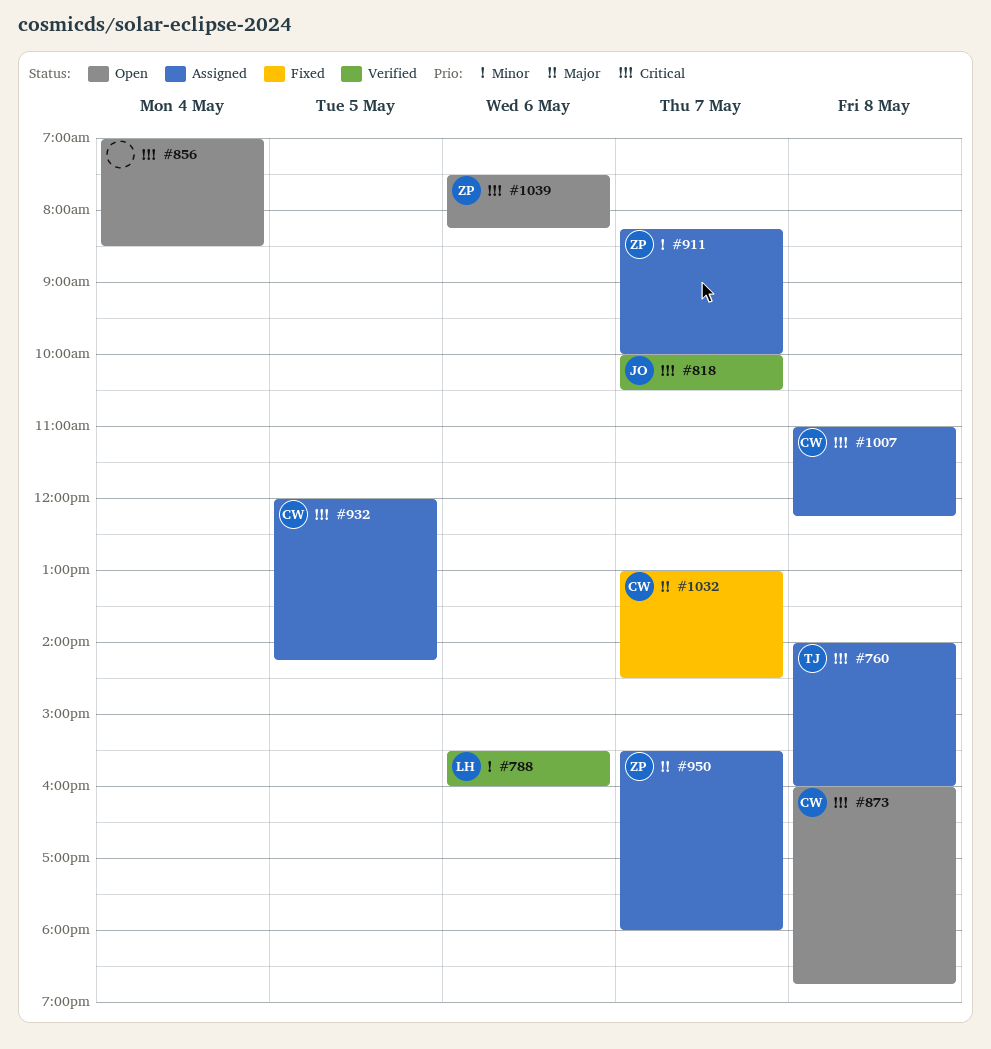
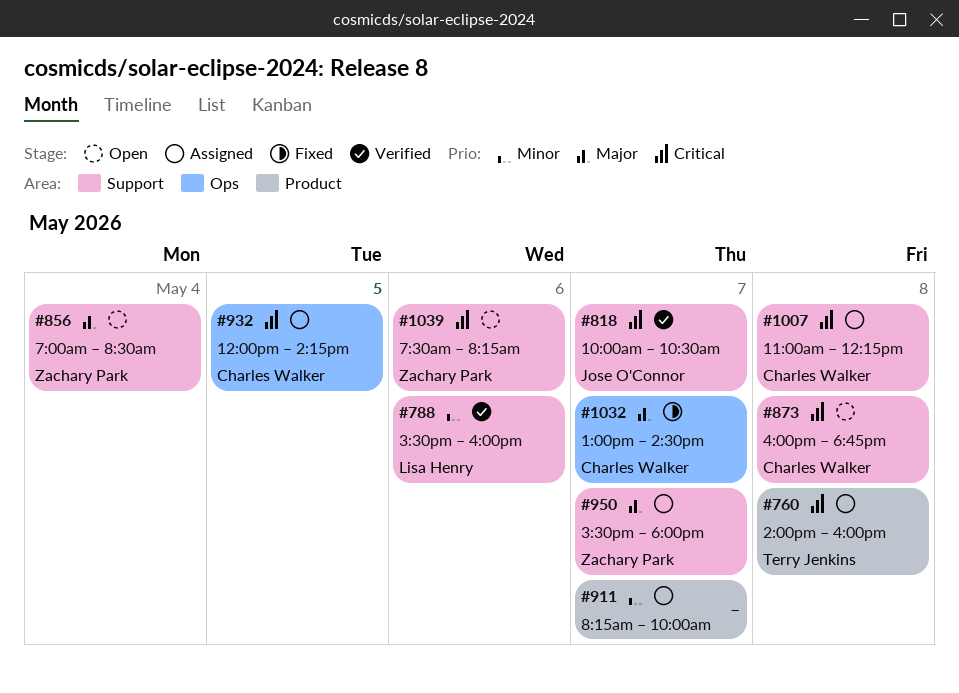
#856, owner: none -> Zachary Park
#856, priority: Critical -> Major
#911, owner: Zachary Park -> none

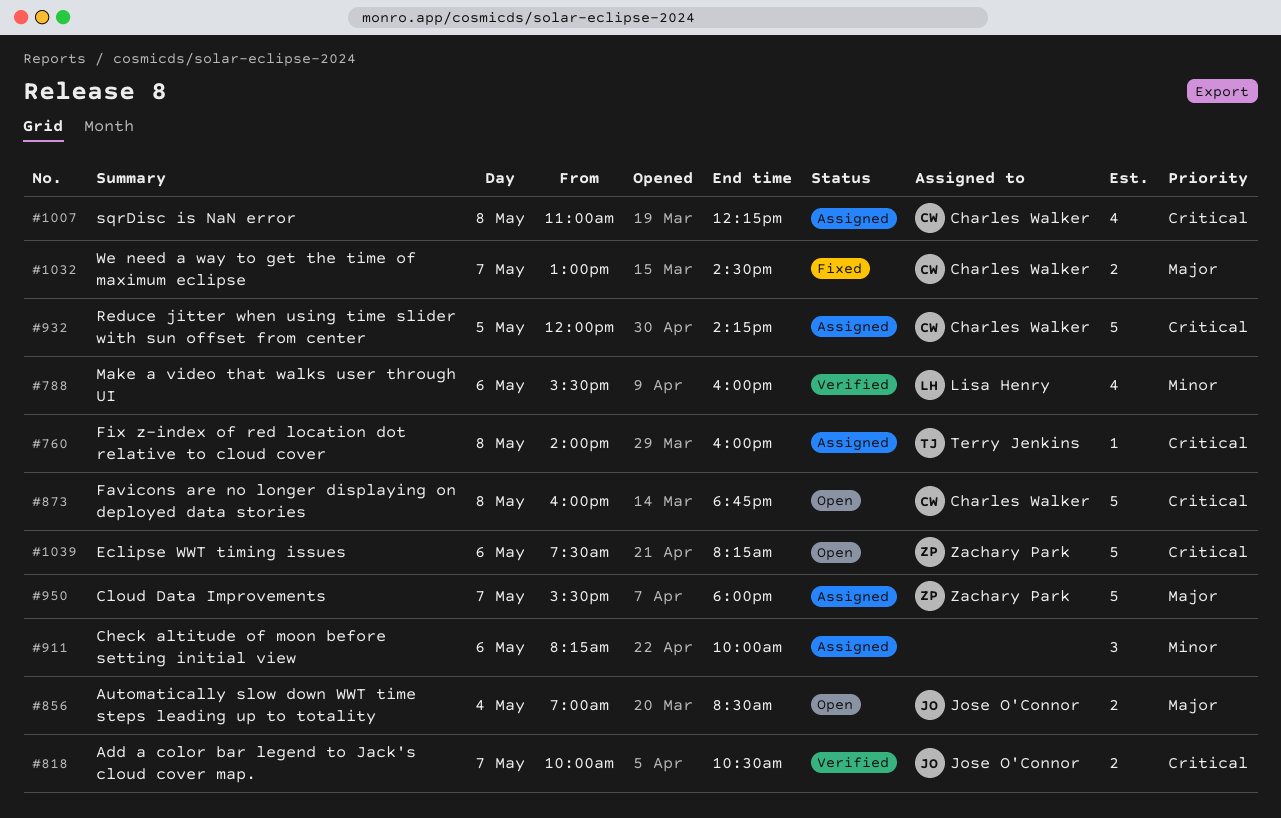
#856, owner: Zachary Park -> Jose O'Connor
#911, day: May 7 -> May 6

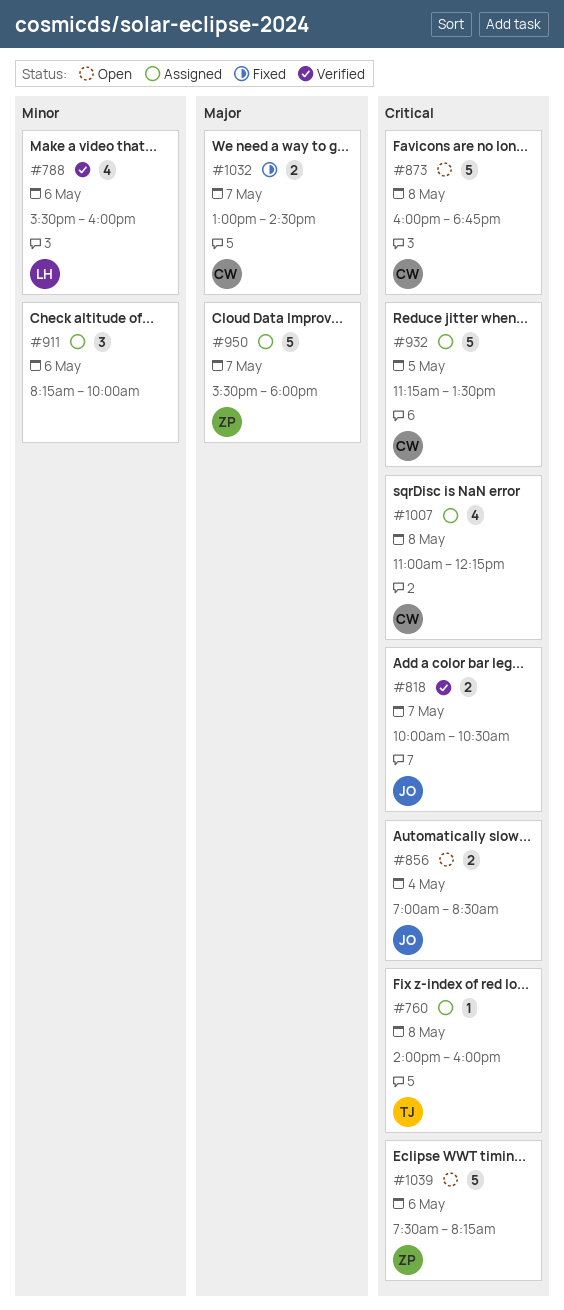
#856, priority: Major -> Critical
#932, begins: 12:00 -> 11:15
#932, ends: 14:15 -> 13:30

